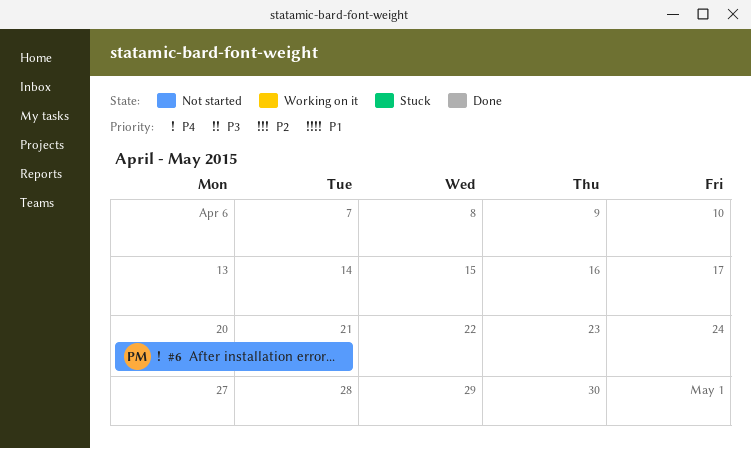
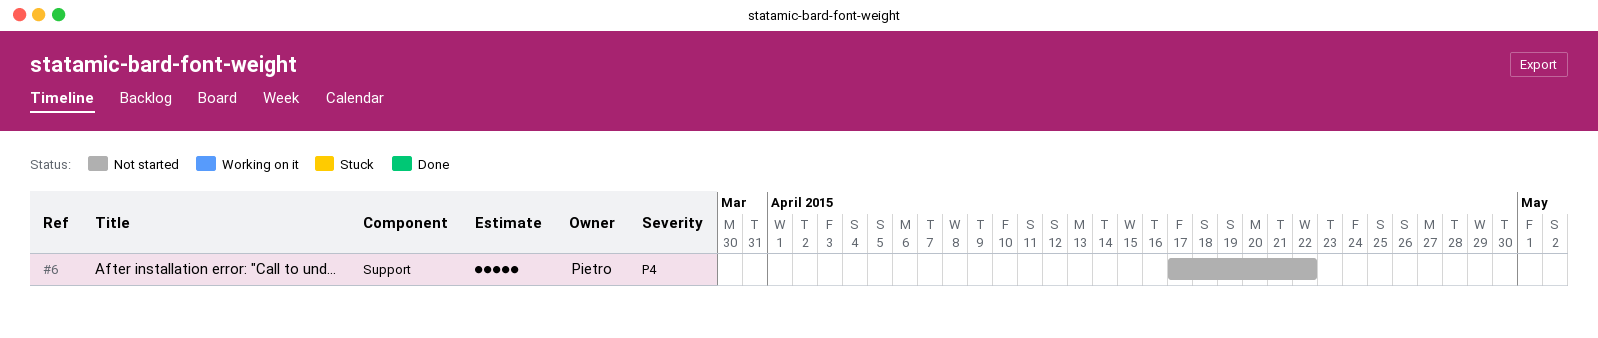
#6, start: Apr 20 -> Apr 17
#6, due: Apr 21 -> Apr 22

